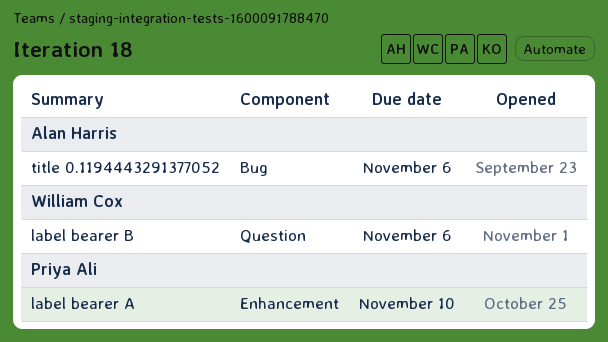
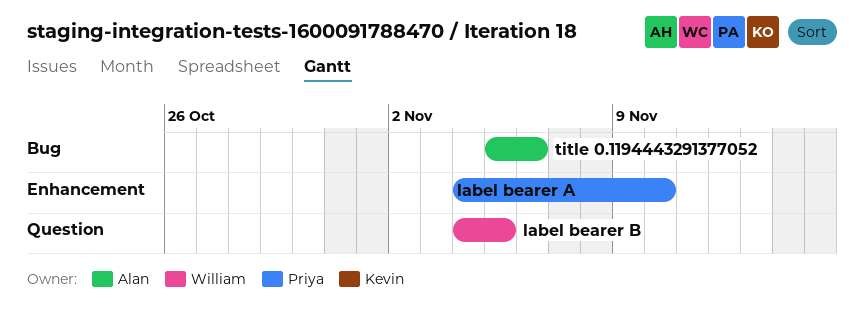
label bearer B, due: Nov 6 -> Nov 5

